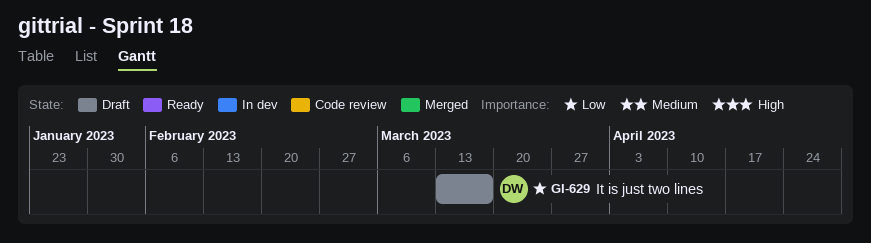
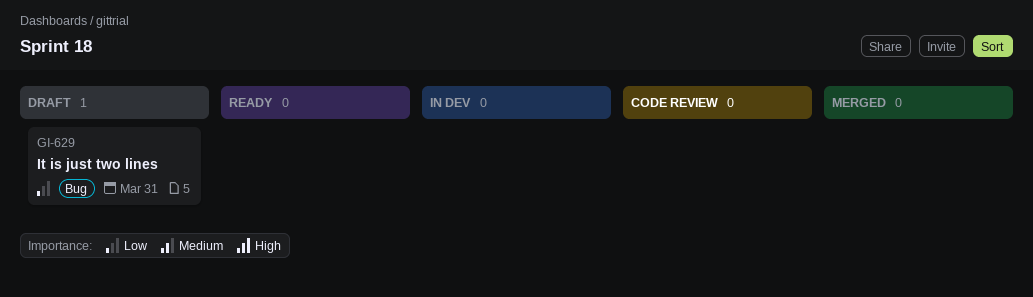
GI-629, due: Mar 17 -> Mar 31

